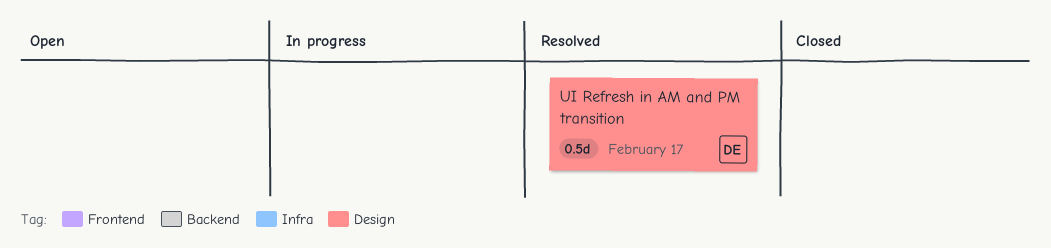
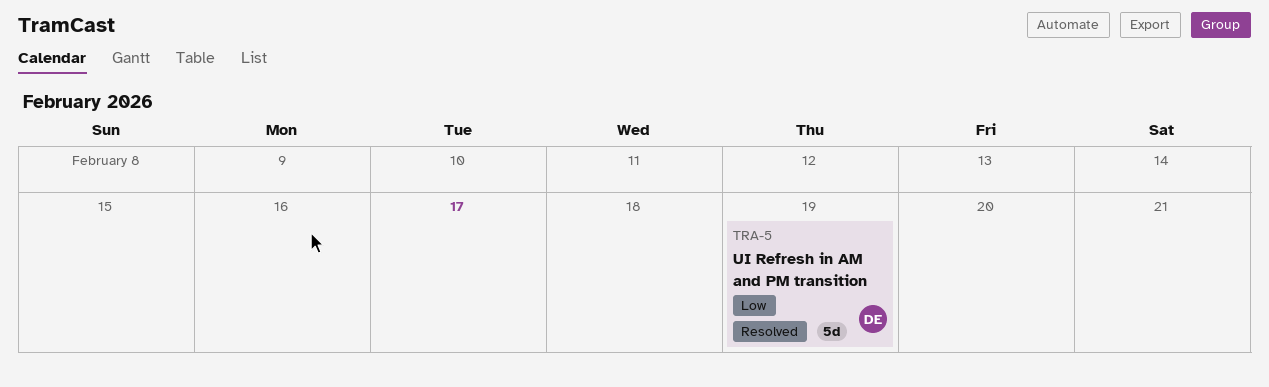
UI Refresh in AM and PM transition, estimate: 0.5d -> 5d
UI Refresh in AM and PM transition, due: Feb 17 -> Feb 19

